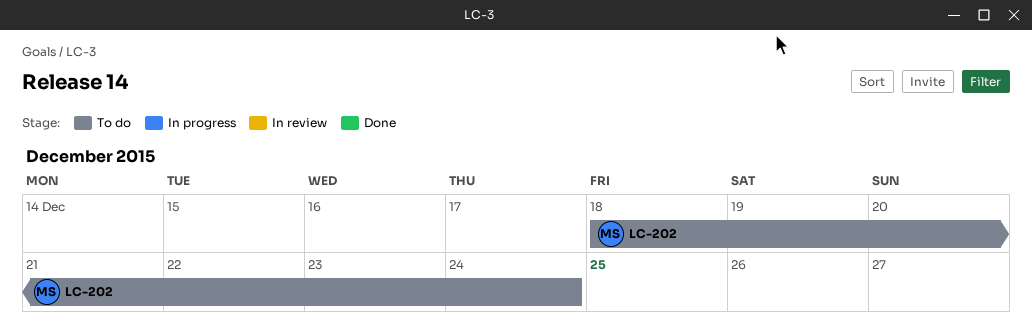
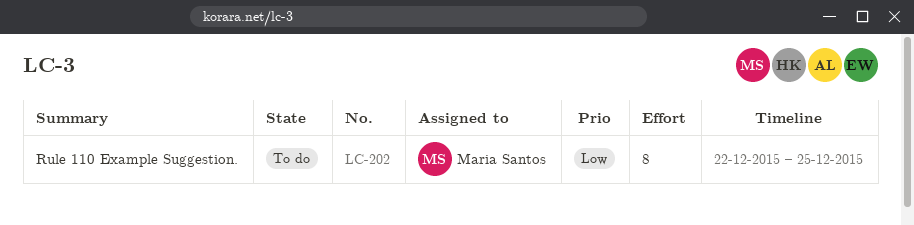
LC-202, start: Dec 18 -> Dec 22
LC-202, due: Dec 24 -> Dec 25

